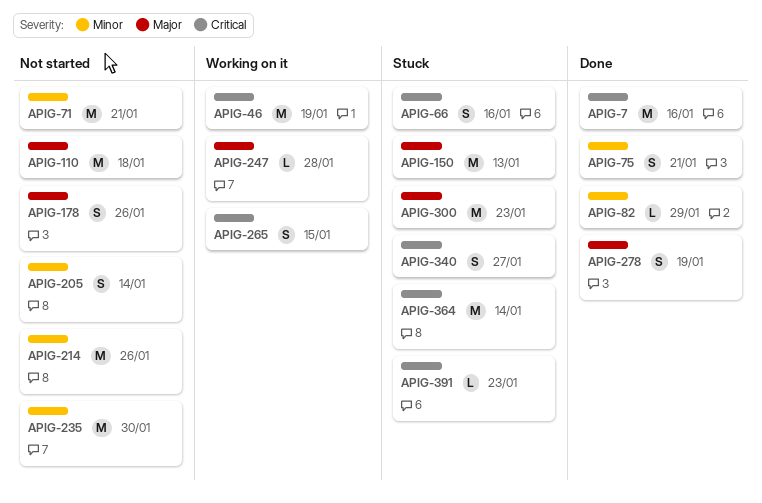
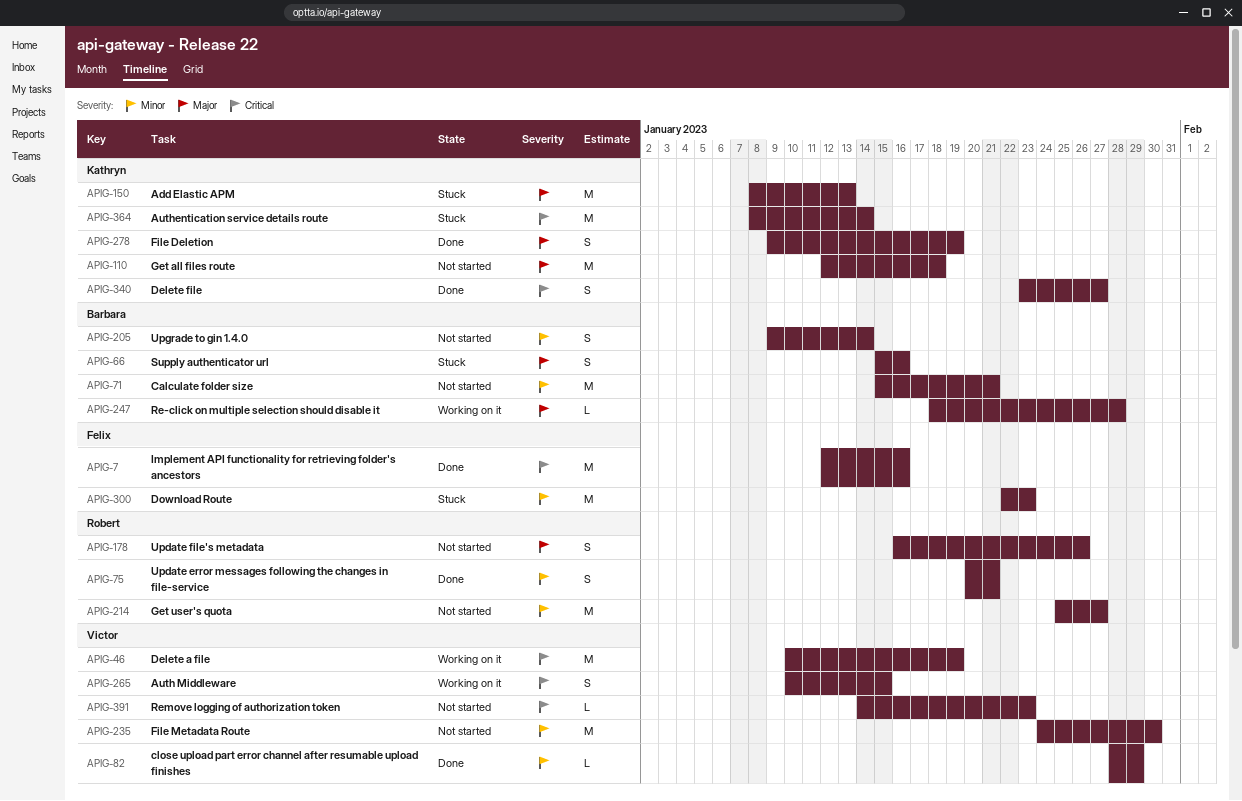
APIG-66, priority: Critical -> Major
APIG-214, due: Jan 26 -> Jan 27
APIG-300, priority: Major -> Minor
APIG-340, status: Stuck -> Done
APIG-391, status: Stuck -> Not started

